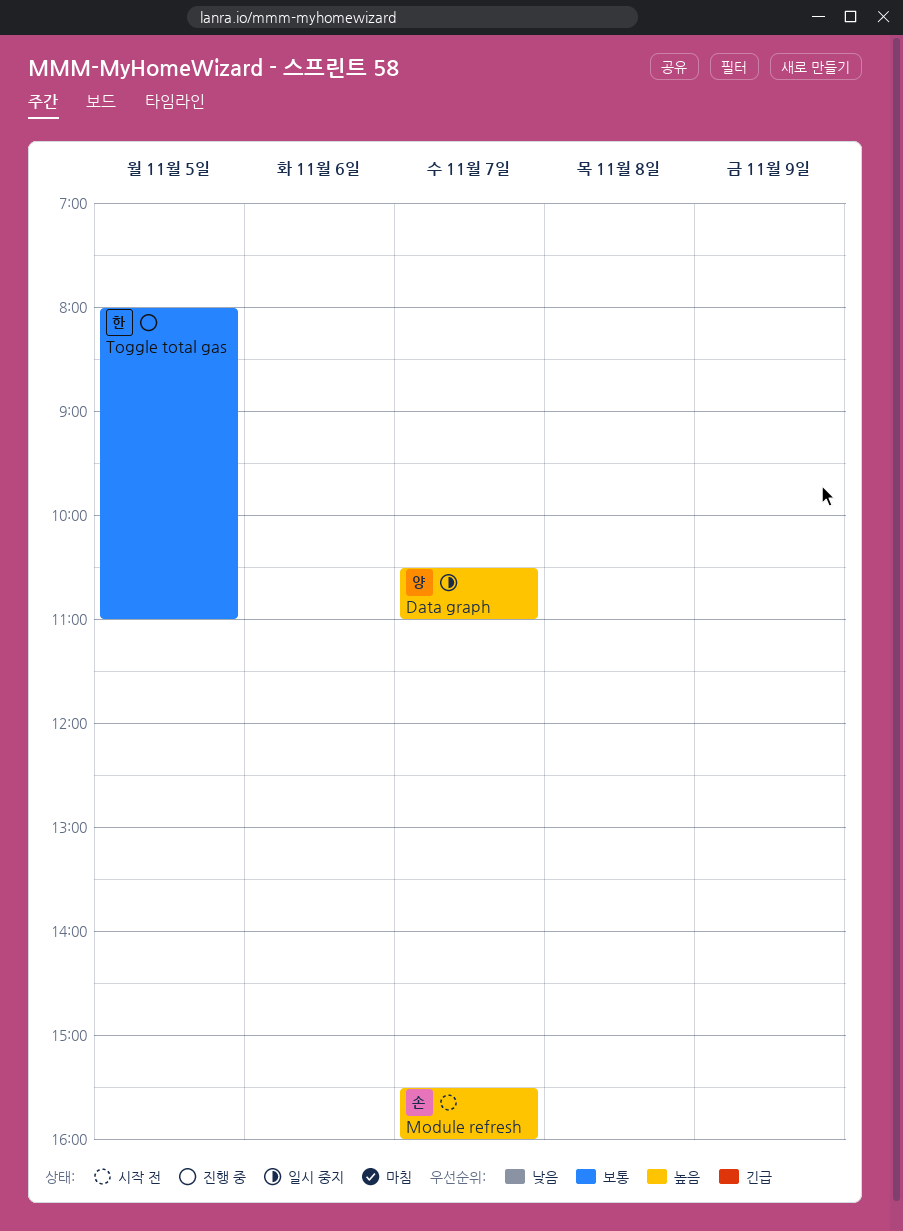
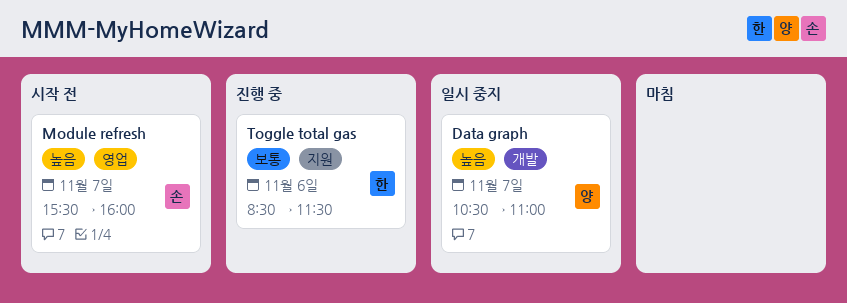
Toggle total gas, day: Nov 5 -> Nov 6
Toggle total gas, begins: 08:00 -> 08:30
Toggle total gas, ends: 11:00 -> 11:30

